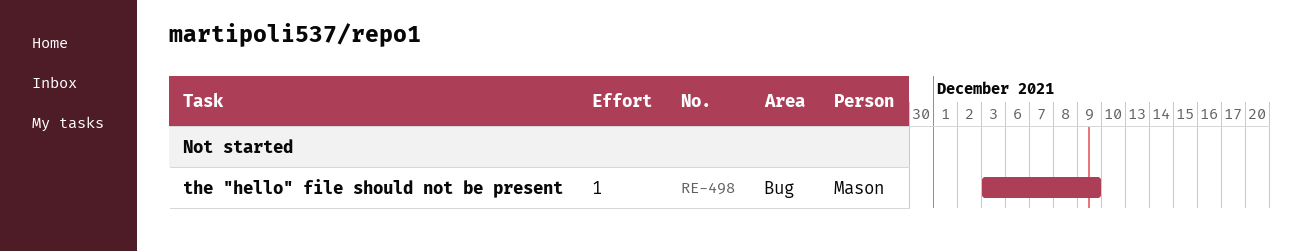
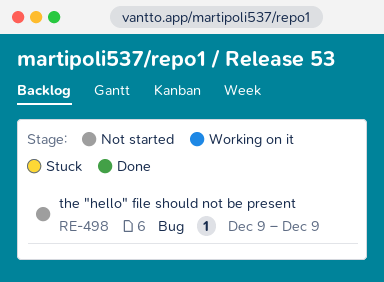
RE-498, start: Dec 3 -> Dec 9

